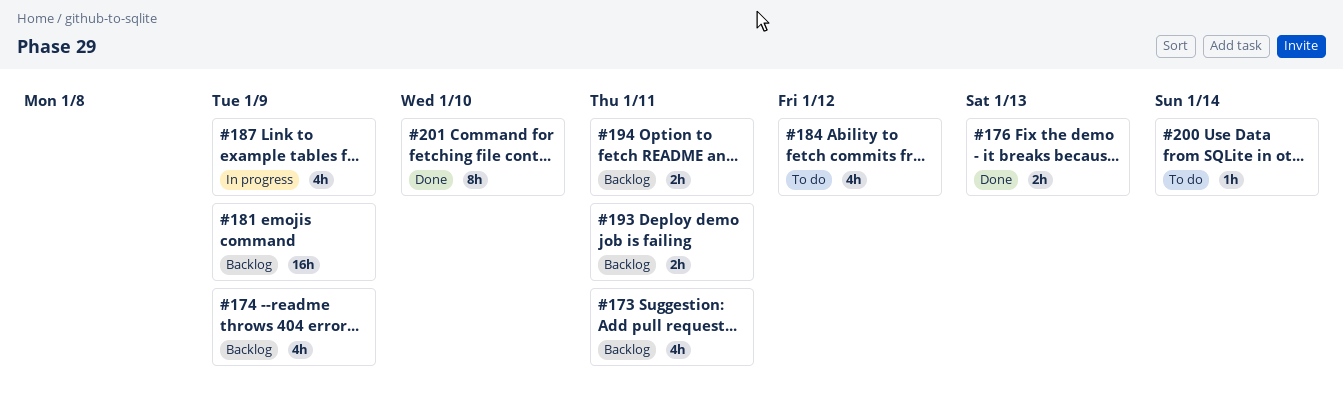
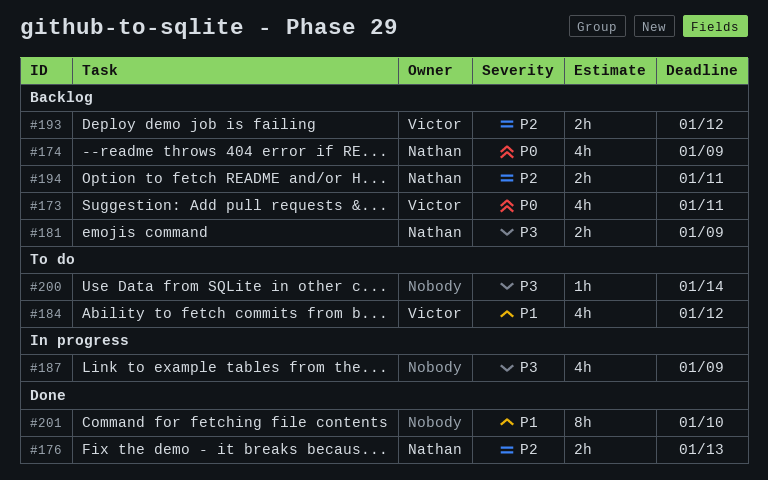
#181, estimate: 16h -> 2h
#193, due: Jan 11 -> Jan 12

